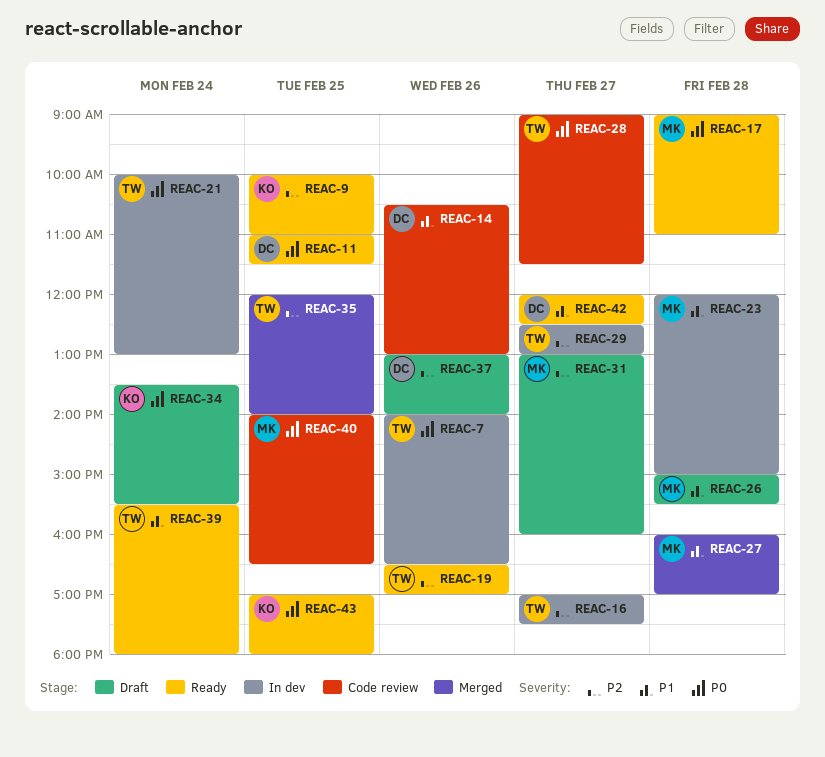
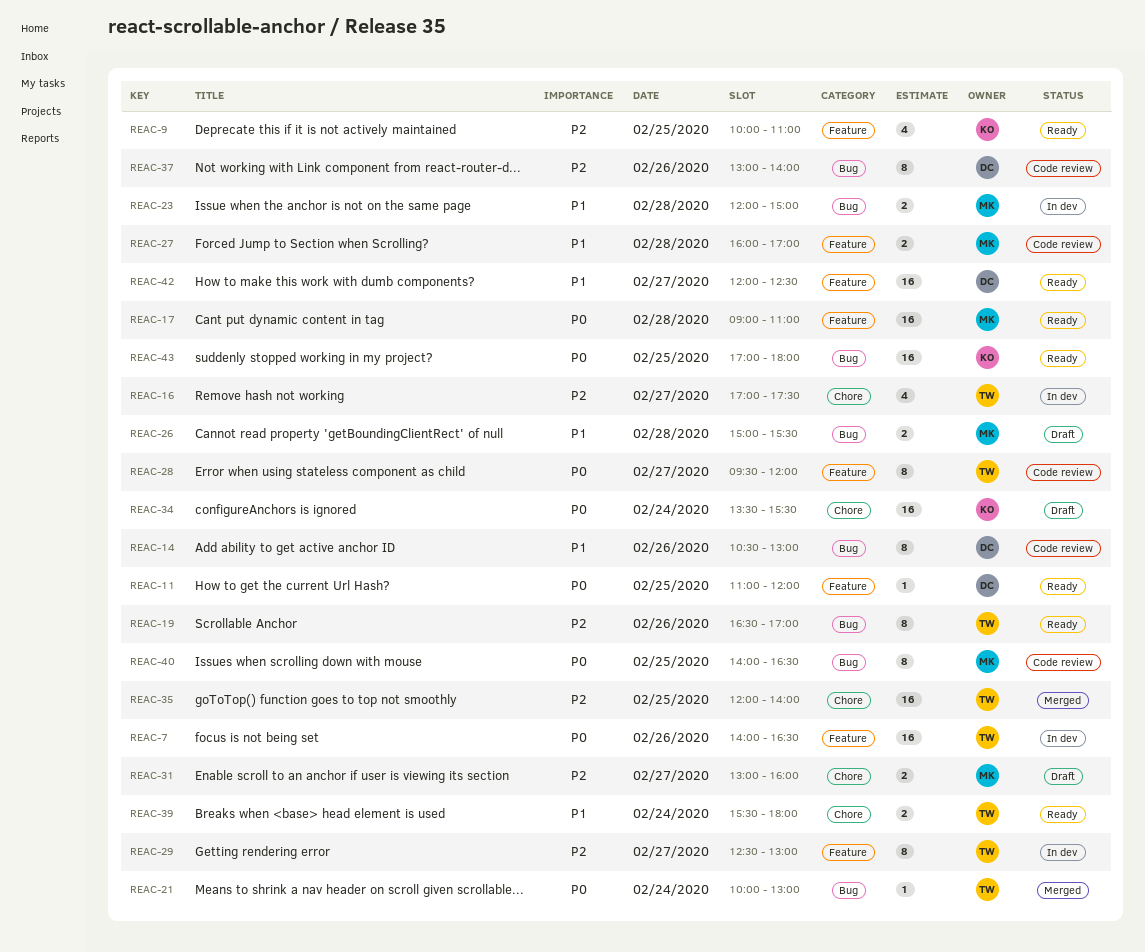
REAC-11, ends: 11:30 -> 12:00
REAC-21, status: In dev -> Merged
REAC-27, status: Merged -> Code review
REAC-28, begins: 09:00 -> 09:30
REAC-28, ends: 11:30 -> 12:00
REAC-37, status: Draft -> Code review

